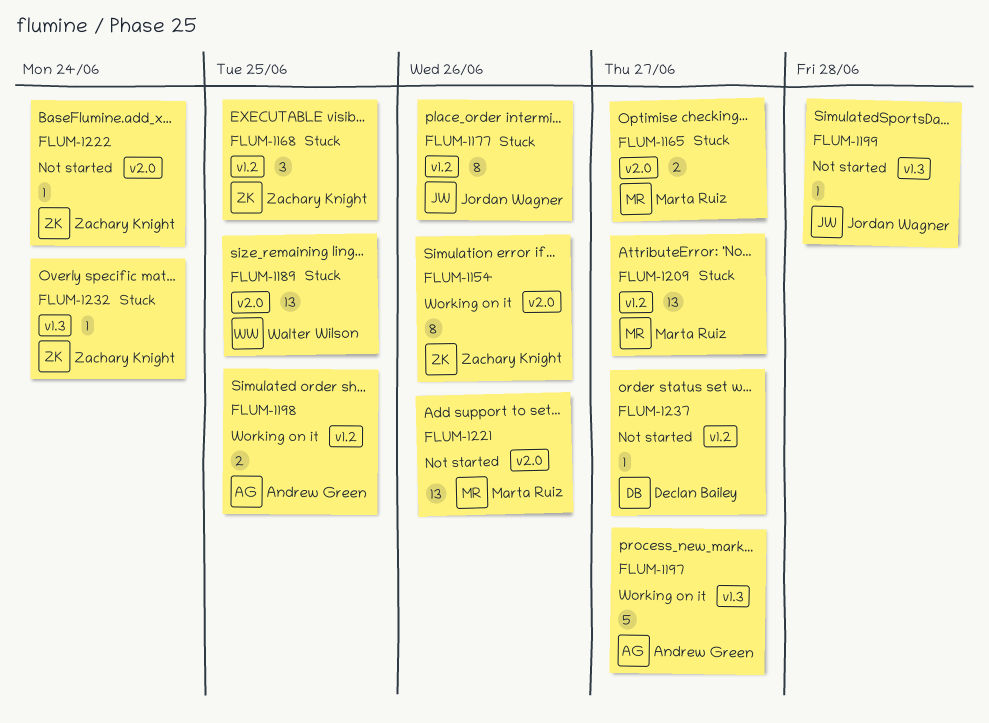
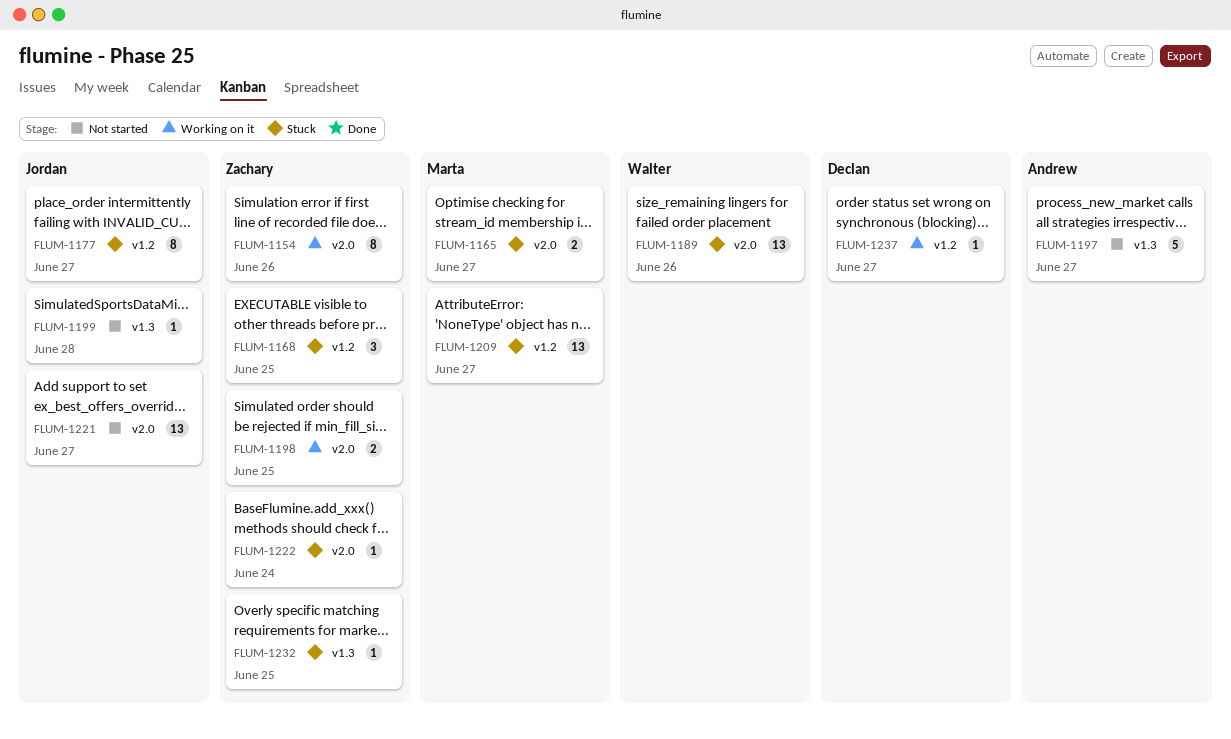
FLUM-1177, due: Jun 26 -> Jun 27
FLUM-1189, due: Jun 25 -> Jun 26
FLUM-1197, status: Working on it -> Not started
FLUM-1198, owner: Andrew Green -> Zachary Knight
FLUM-1198, label: v1.2 -> v2.0
FLUM-1221, owner: Marta Ruiz -> Jordan Wagner
FLUM-1221, due: Jun 26 -> Jun 27
FLUM-1222, status: Not started -> Stuck
FLUM-1232, due: Jun 24 -> Jun 25
FLUM-1237, status: Not started -> Working on it

